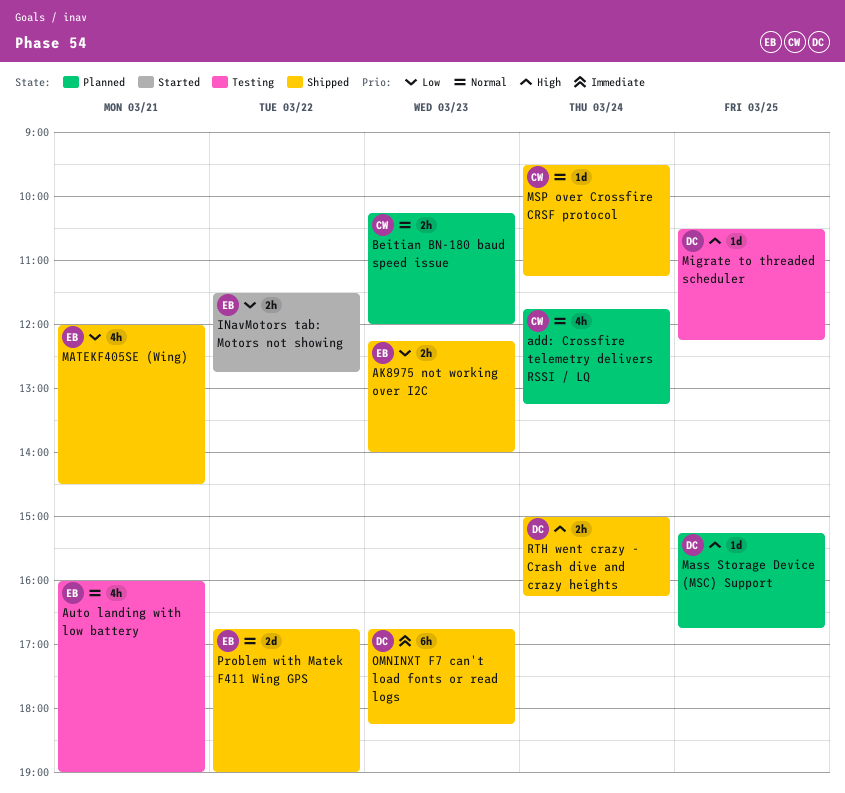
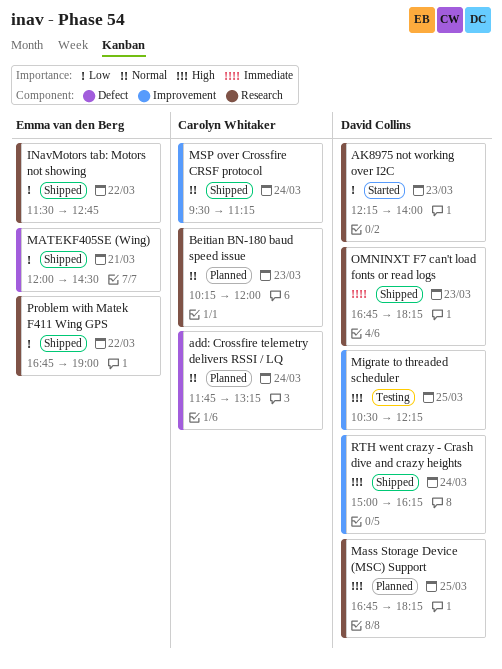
AK8975 not working over I2C, status: Shipped -> Started
AK8975 not working over I2C, owner: Emma van den Berg -> David Collins
Auto landing with low battery: present -> none
INavMotors tab: Motors not showing, status: Started -> Shipped
Mass Storage Device (MSC) Support, begins: 15:15 -> 16:45
Mass Storage Device (MSC) Support, ends: 16:45 -> 18:15
Problem with Matek F411 Wing GPS, priority: Normal -> Low

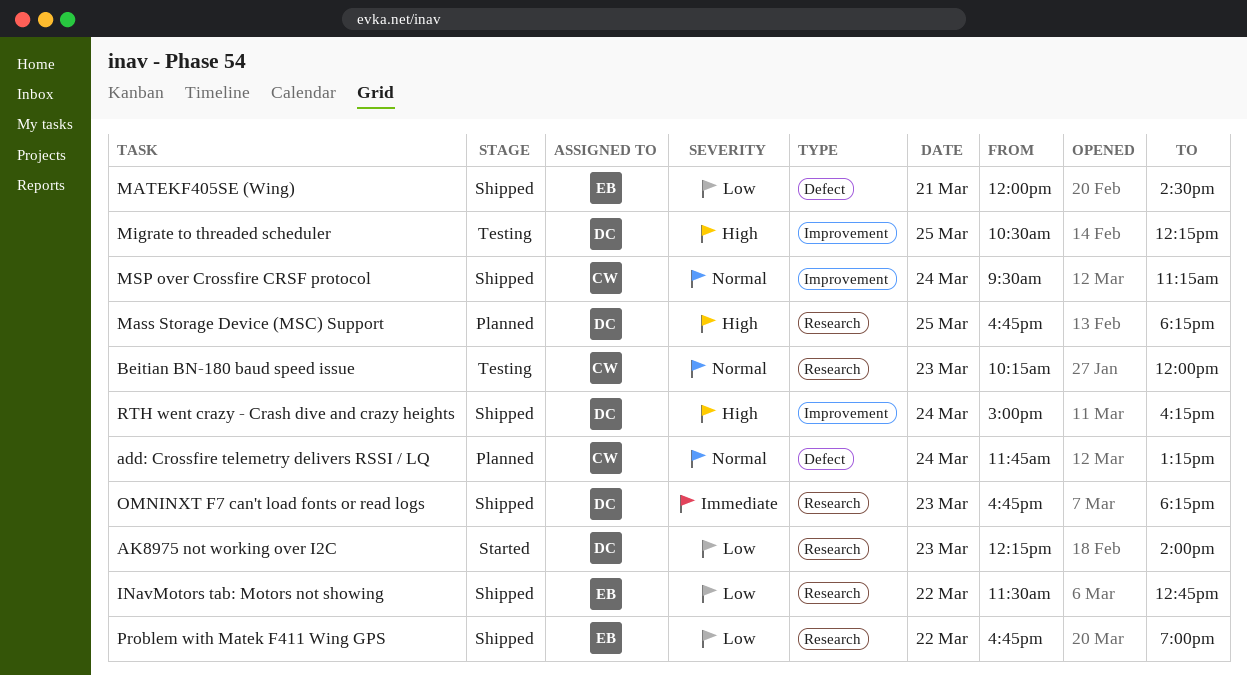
Beitian BN-180 baud speed issue, status: Planned -> Testing

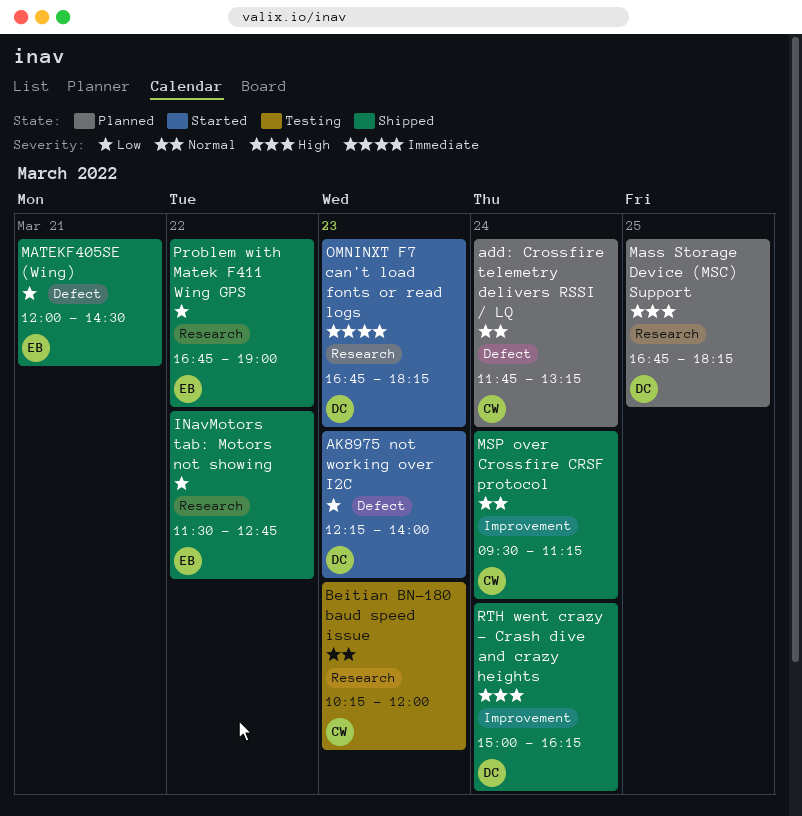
AK8975 not working over I2C, label: Research -> Defect
Migrate to threaded scheduler: present -> none
OMNINXT F7 can't load fonts or read logs, status: Shipped -> Started

